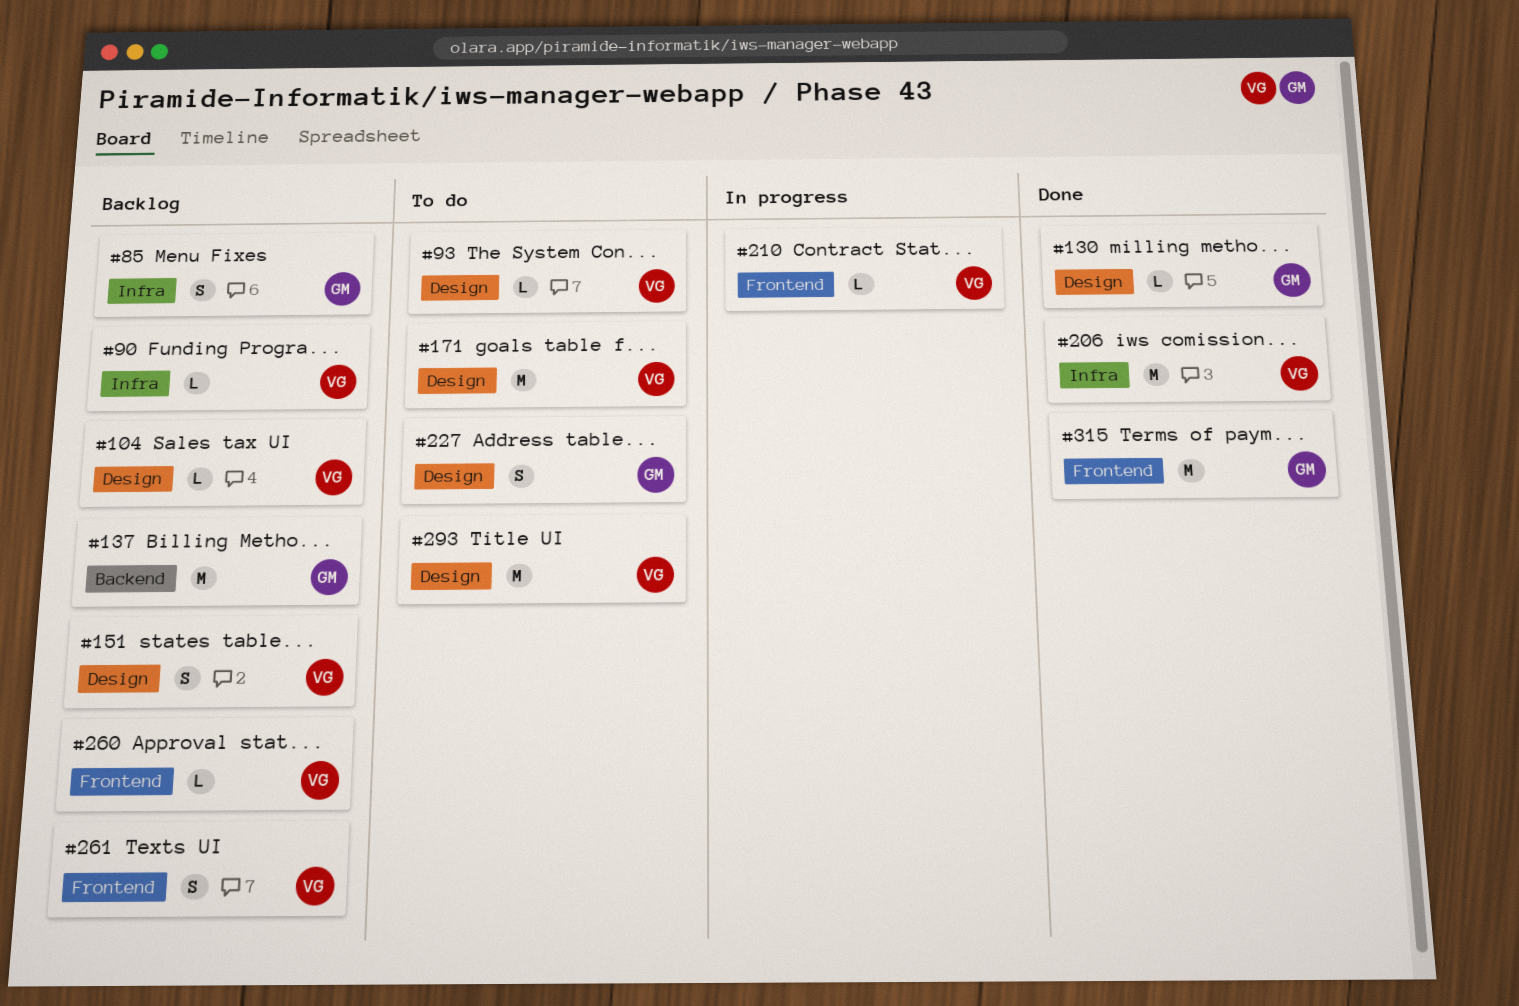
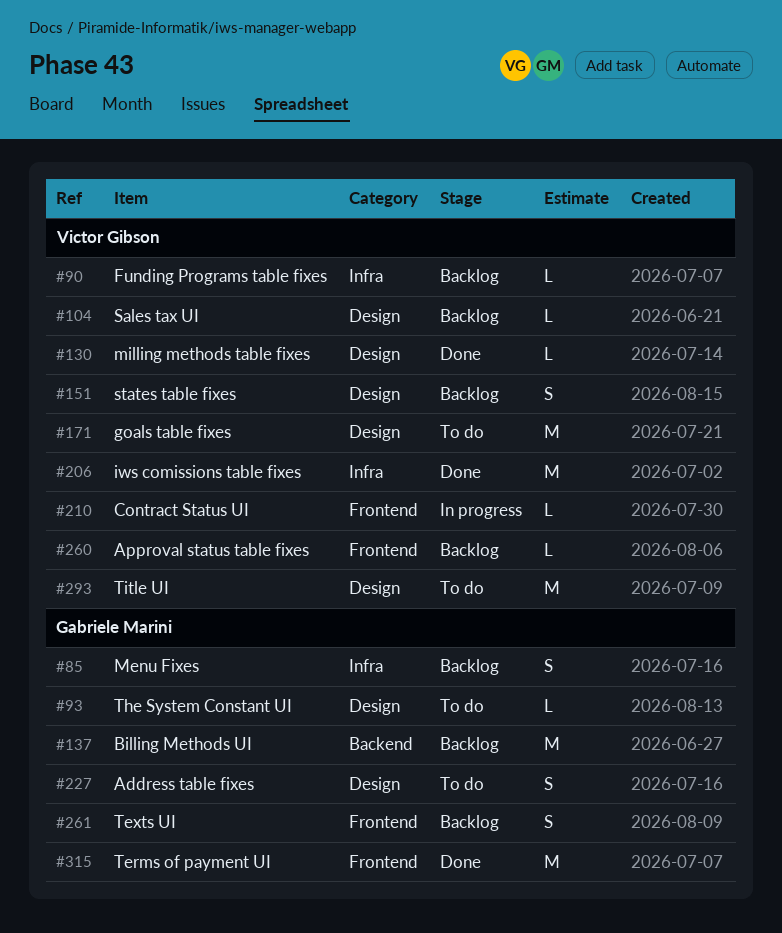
#93, owner: Victor Gibson -> Gabriele Marini
#130, owner: Gabriele Marini -> Victor Gibson
#261, owner: Victor Gibson -> Gabriele Marini

